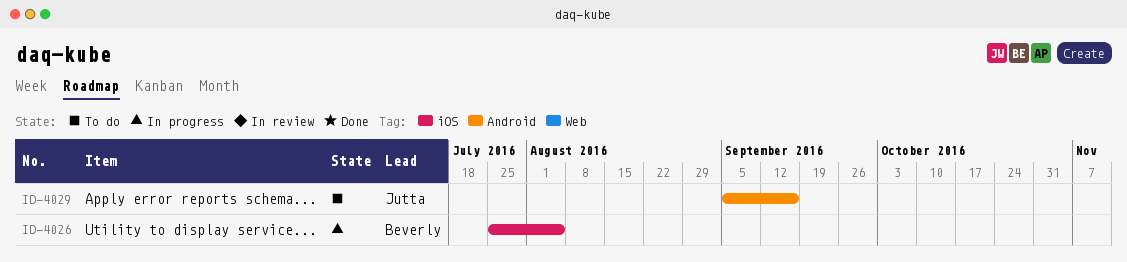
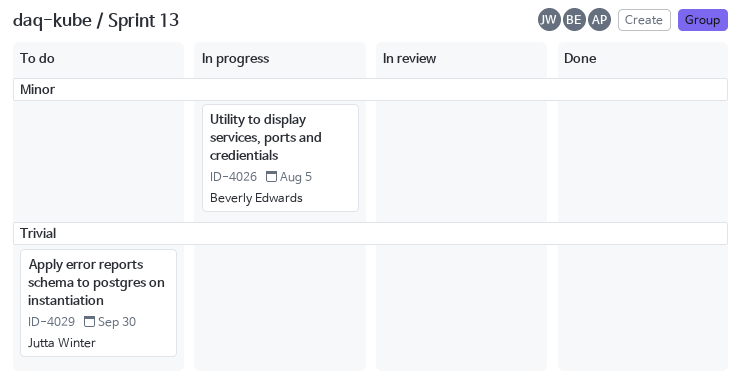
ID-4029, due: Sep 16 -> Sep 30

